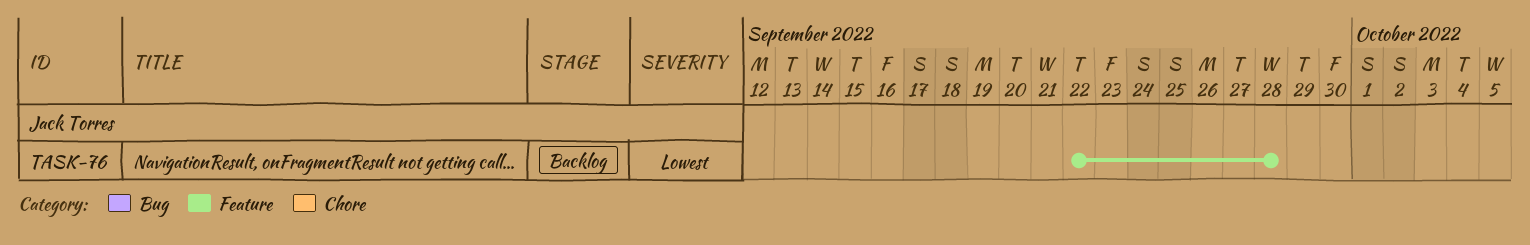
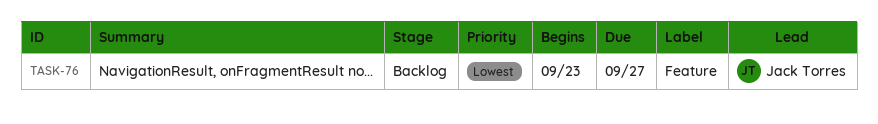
TASK-76, start: Sep 22 -> Sep 23
TASK-76, due: Sep 28 -> Sep 27

